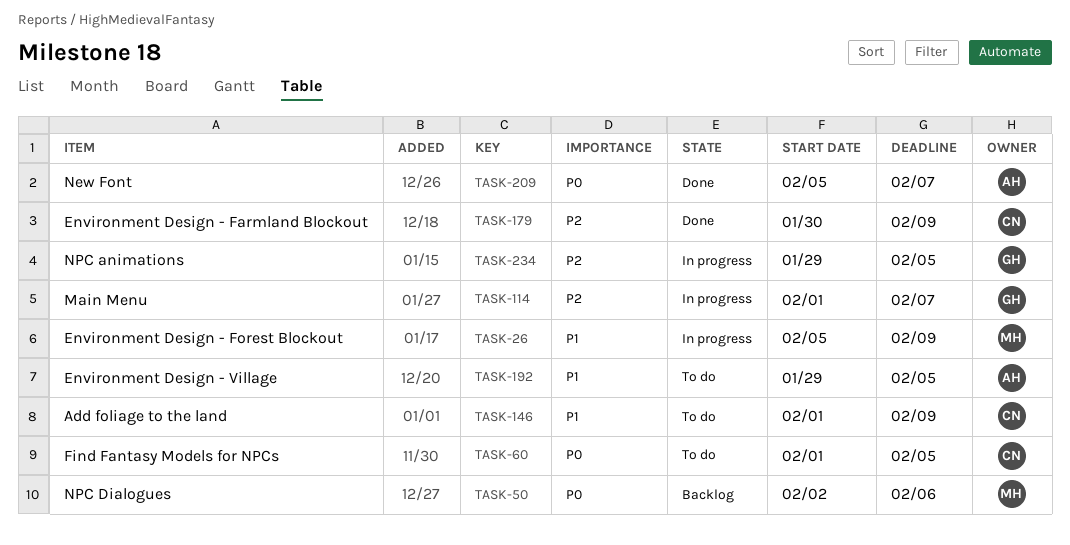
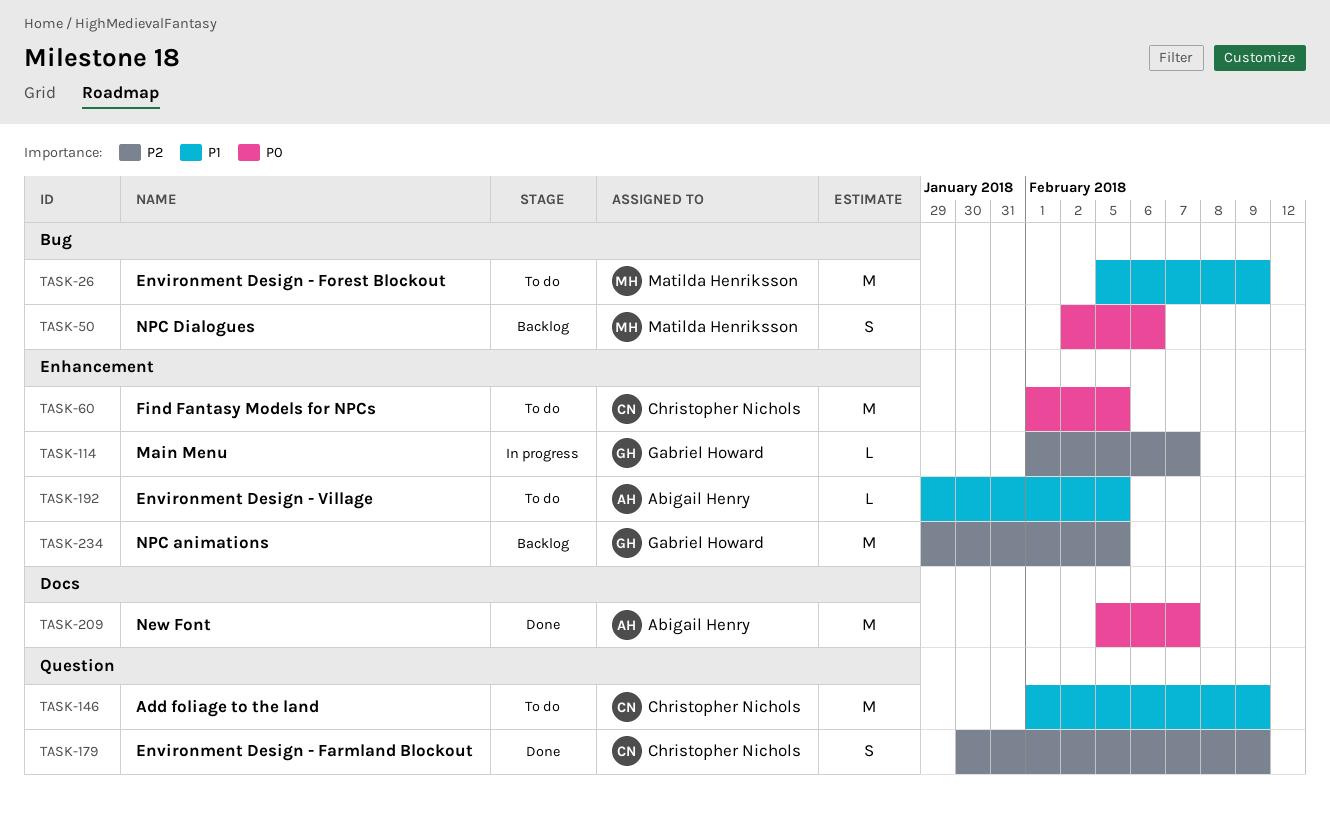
TASK-26, status: In progress -> To do
TASK-234, status: In progress -> Backlog

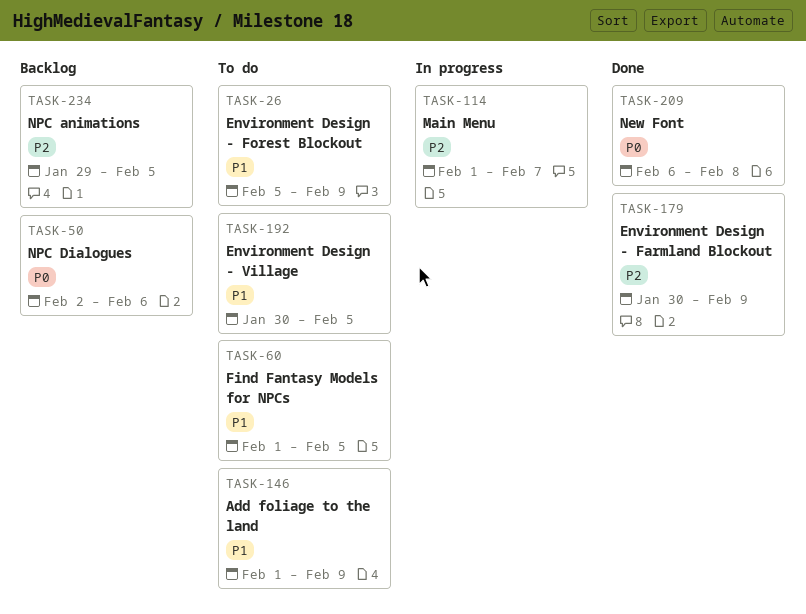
TASK-60, priority: P0 -> P1
TASK-192, start: Jan 29 -> Jan 30
TASK-209, start: Feb 5 -> Feb 6
TASK-209, due: Feb 7 -> Feb 8

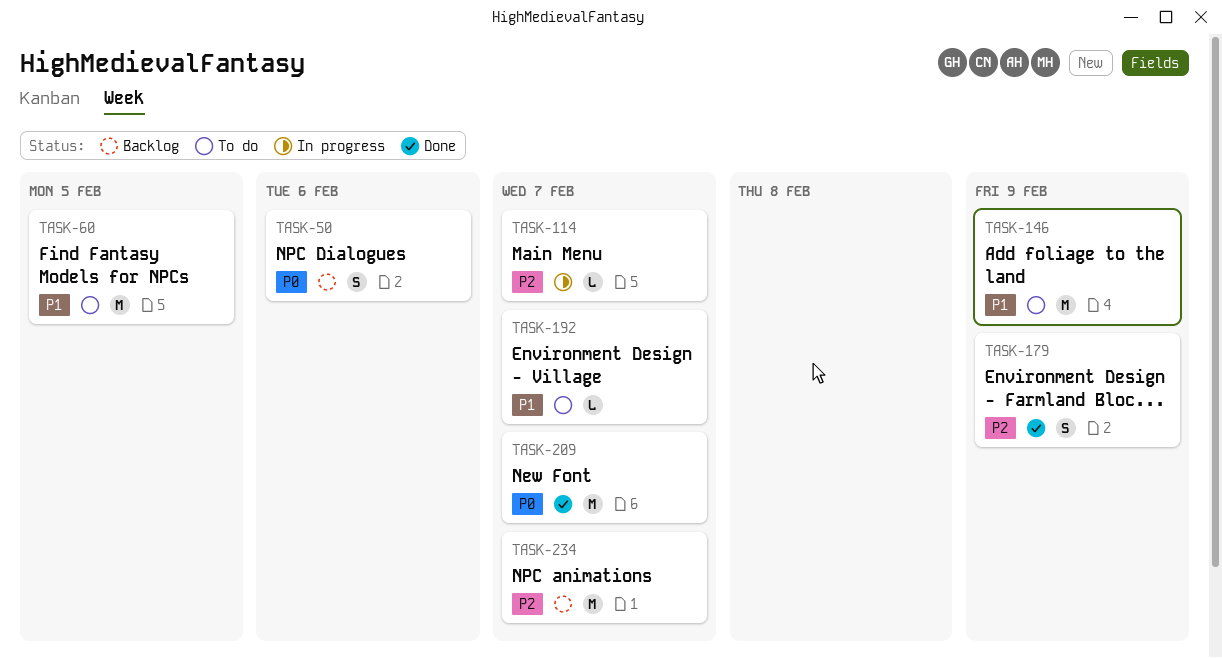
TASK-26: present -> none
TASK-192, due: Feb 5 -> Feb 7
TASK-209, due: Feb 8 -> Feb 7
TASK-234, due: Feb 5 -> Feb 7

